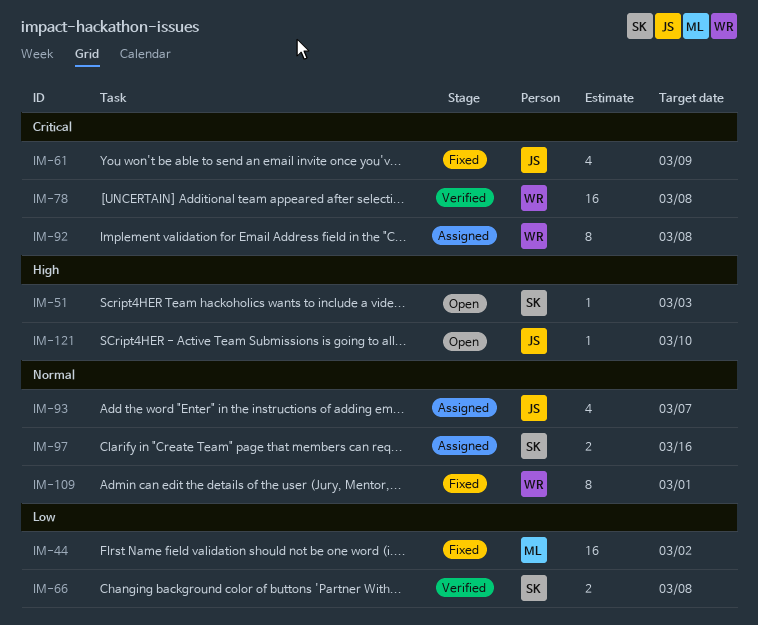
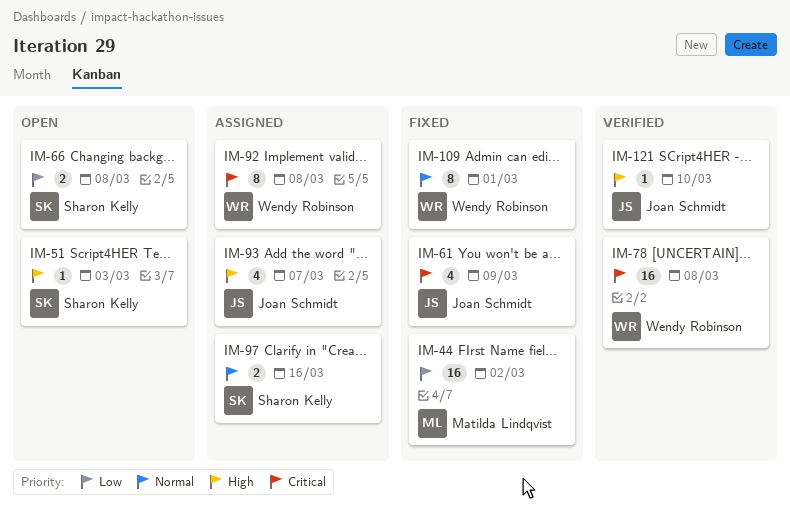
IM-66, status: Verified -> Open
IM-93, priority: Normal -> High
IM-121, status: Open -> Verified

